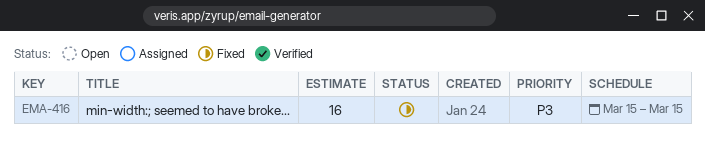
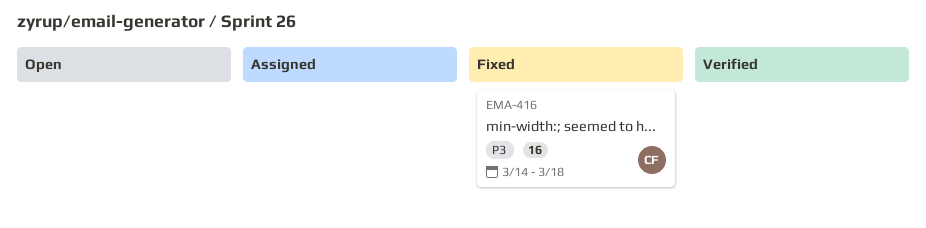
EMA-416, start: Mar 15 -> Mar 14
EMA-416, due: Mar 15 -> Mar 18

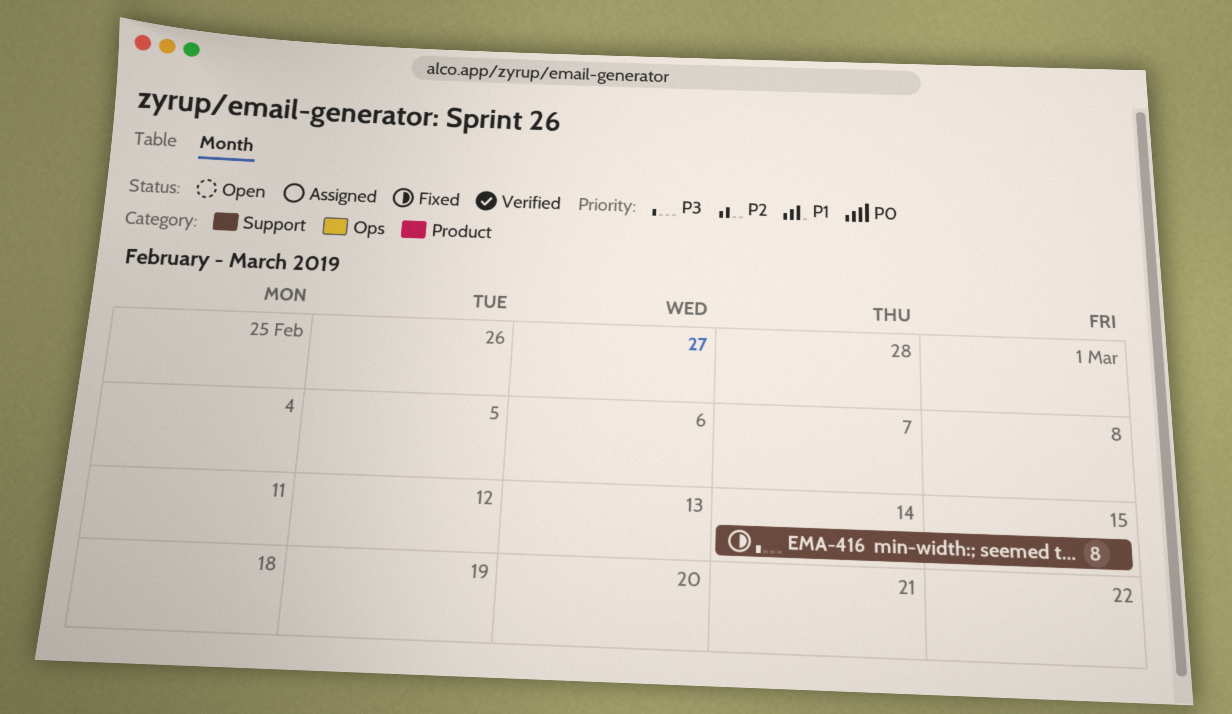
EMA-416, estimate: 16 -> 8
EMA-416, due: Mar 18 -> Mar 15

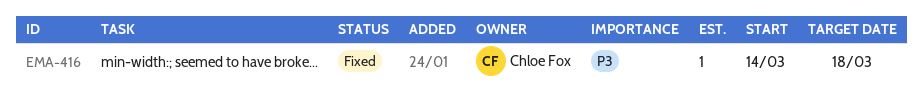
EMA-416, estimate: 8 -> 1
EMA-416, due: Mar 15 -> Mar 18

